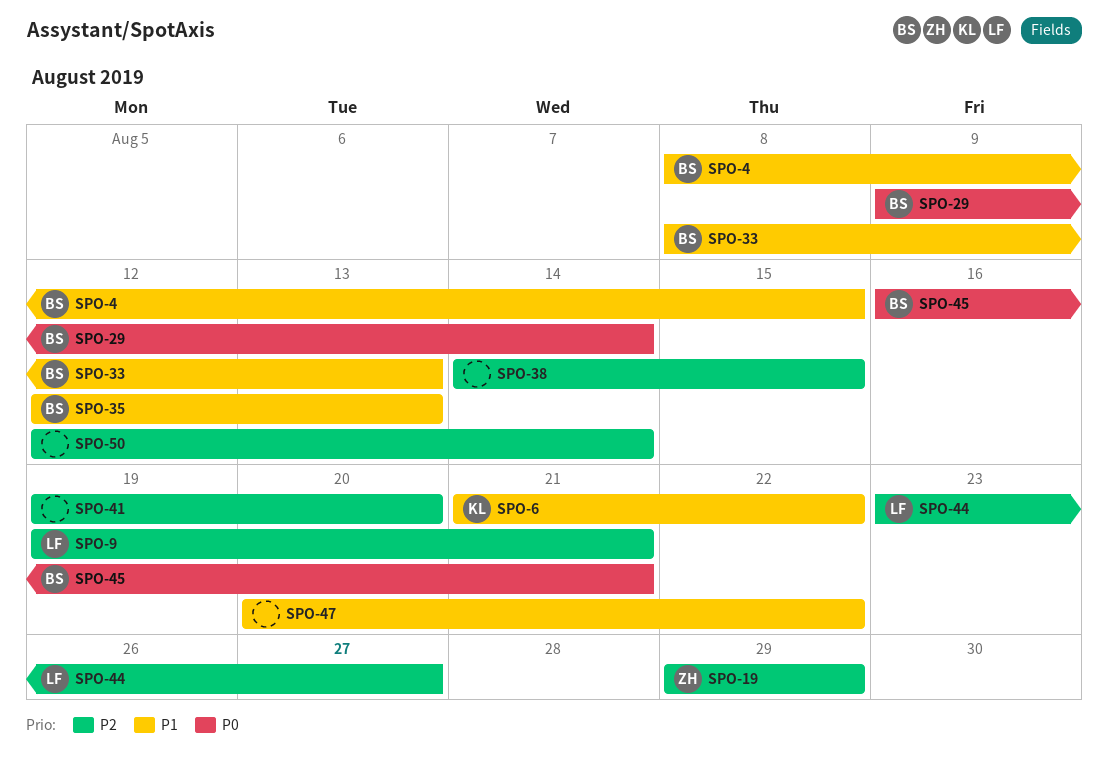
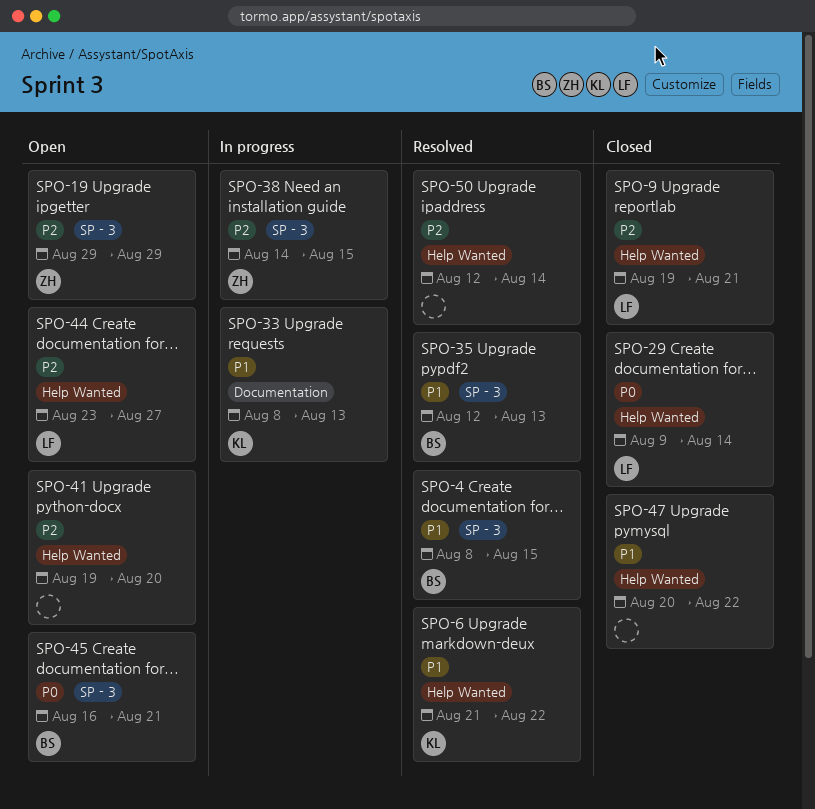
SPO-29, owner: BS -> LF
SPO-33, owner: BS -> KL
SPO-38, owner: none -> ZH

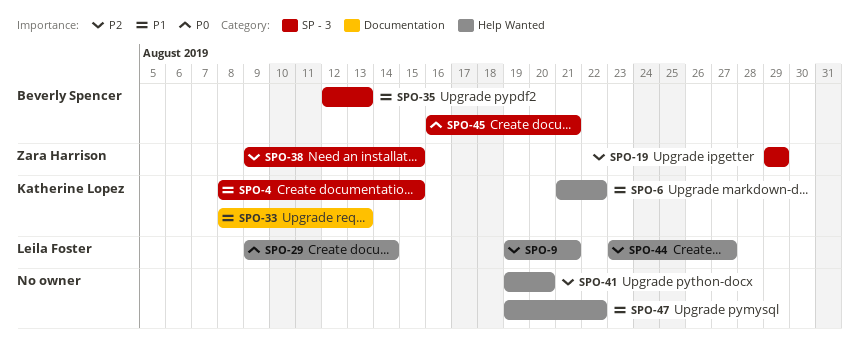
SPO-4, owner: Beverly Spencer -> Katherine Lopez
SPO-38, start: Aug 14 -> Aug 9
SPO-47, start: Aug 20 -> Aug 19
SPO-50: present -> none

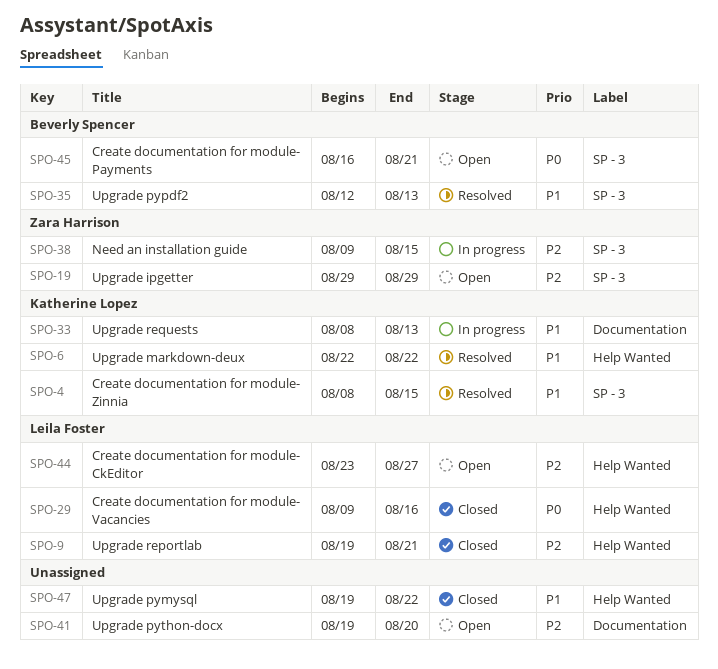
SPO-6, start: Aug 21 -> Aug 22
SPO-29, due: Aug 14 -> Aug 16
SPO-41, label: Help Wanted -> Documentation

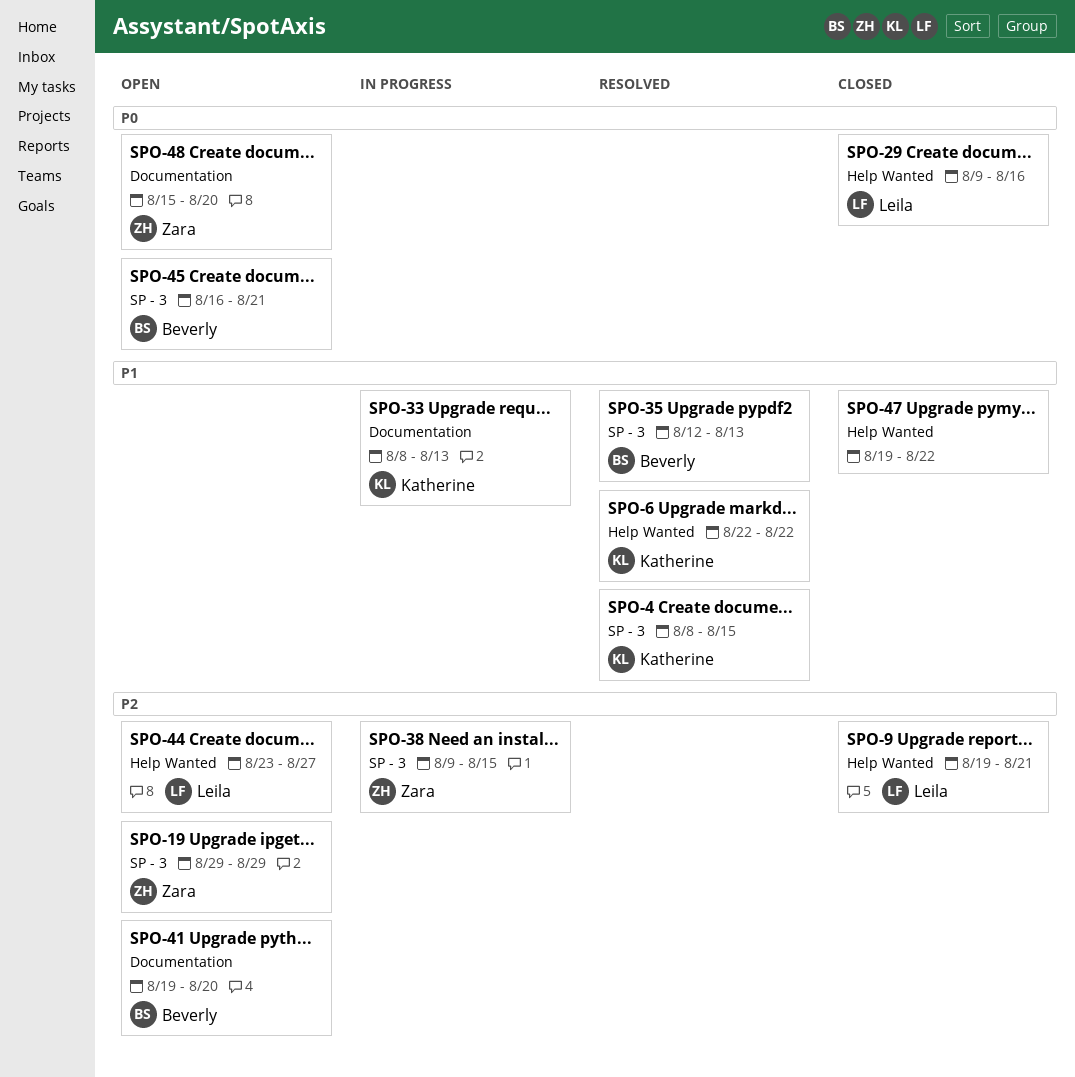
SPO-41, owner: none -> Beverly Spencer
SPO-48: none -> present

